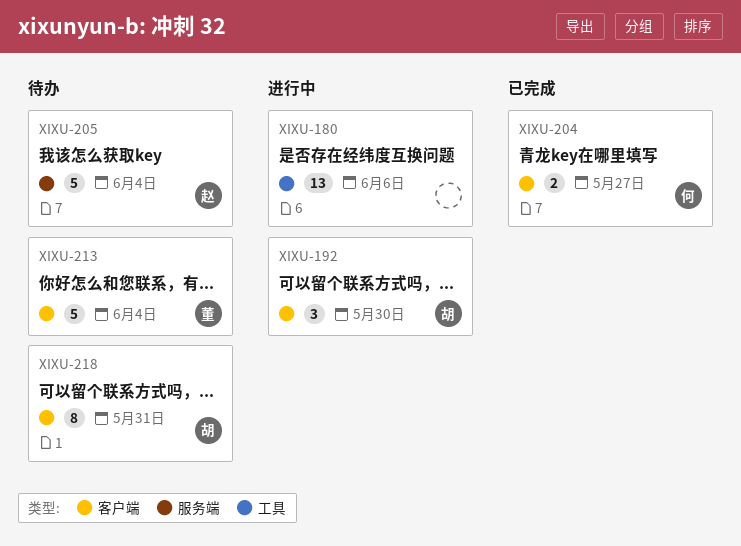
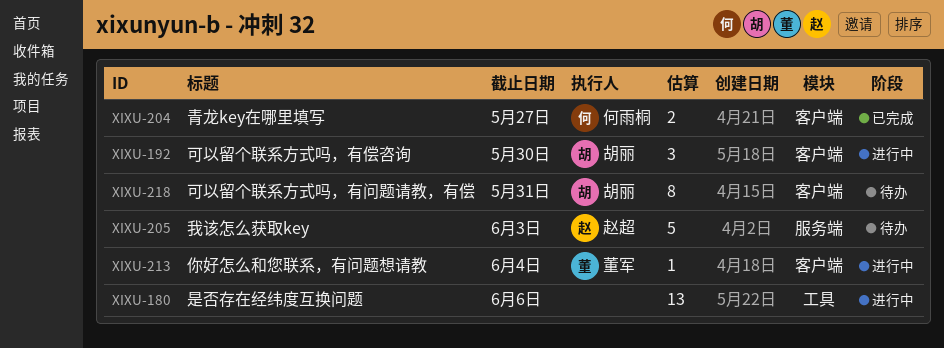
XIXU-205, due: Jun 4 -> Jun 3
XIXU-213, status: 待办 -> 进行中
XIXU-213, estimate: 5 -> 1

